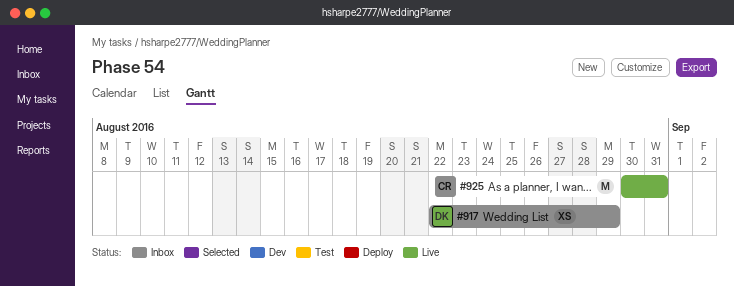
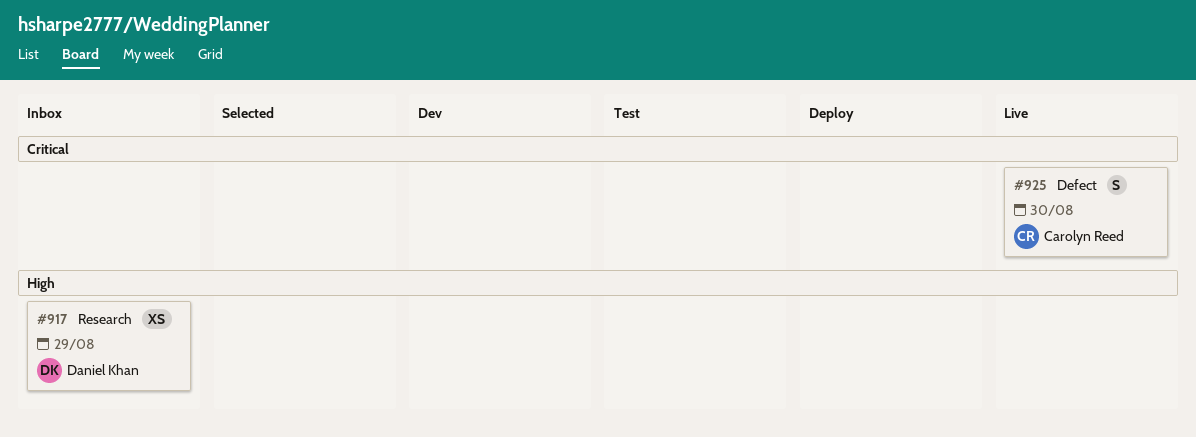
#925, estimate: M -> S
#925, due: Aug 31 -> Aug 30

